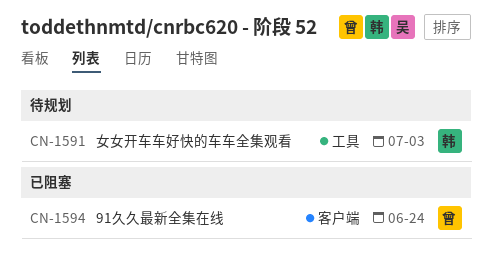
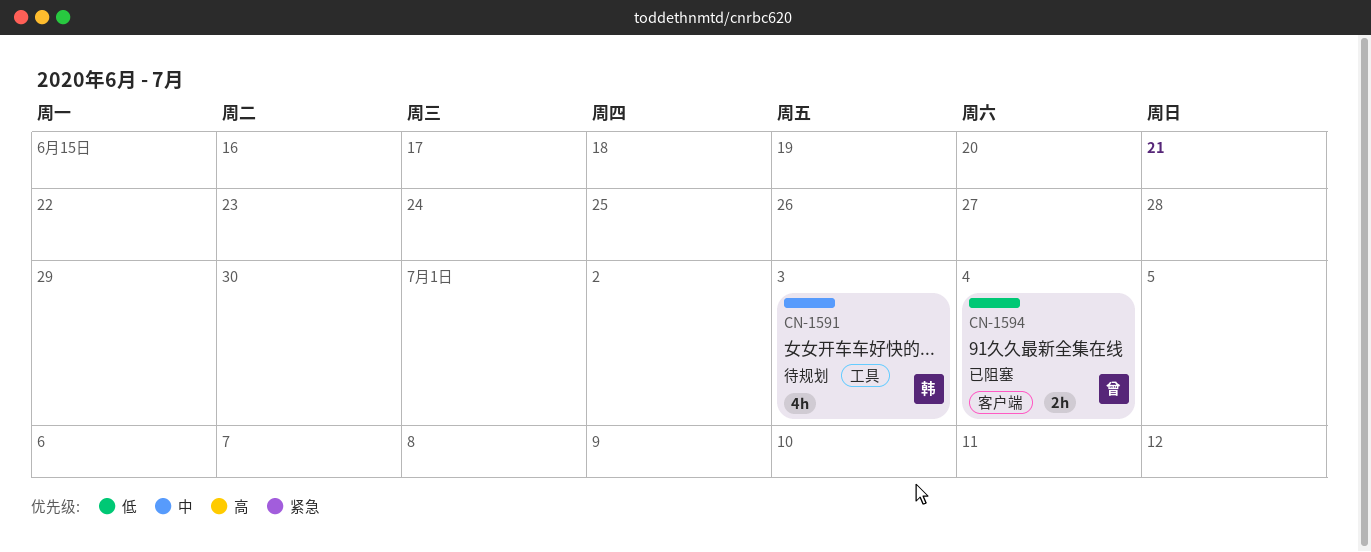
CN-1594, due: Jun 24 -> Jul 4

